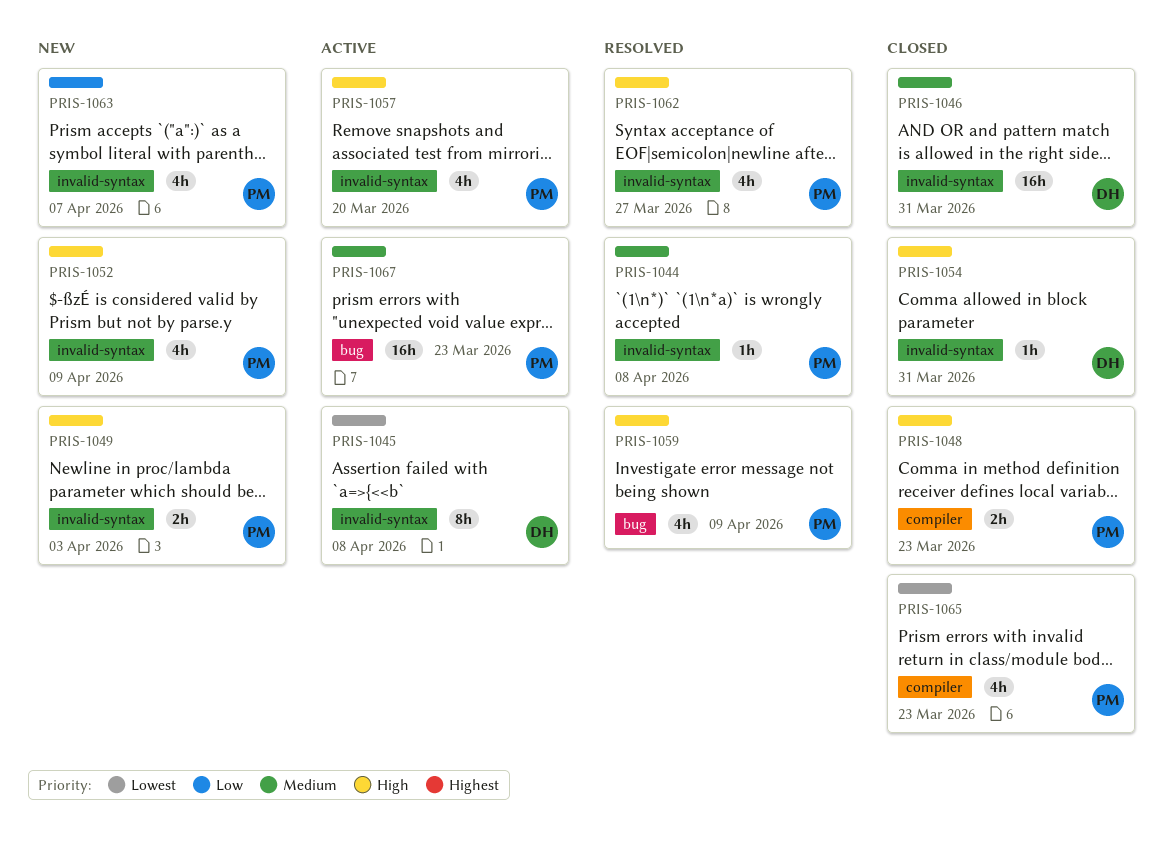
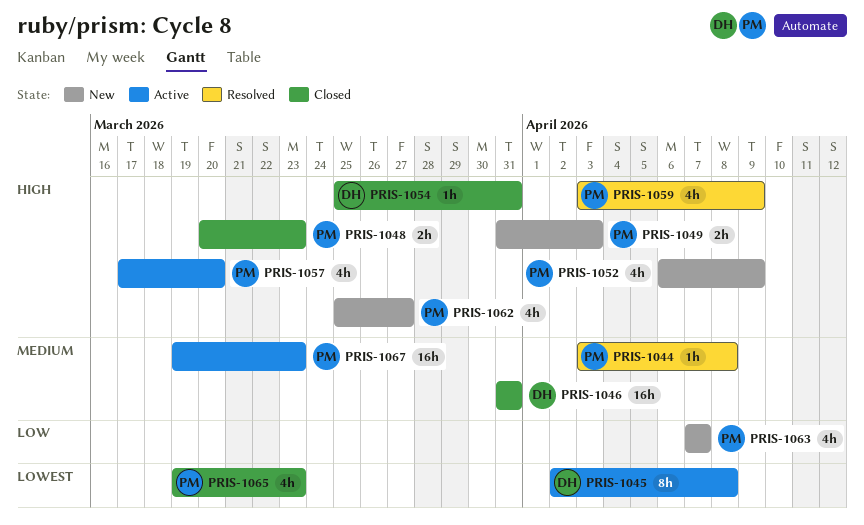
PRIS-1062, status: Resolved -> New

